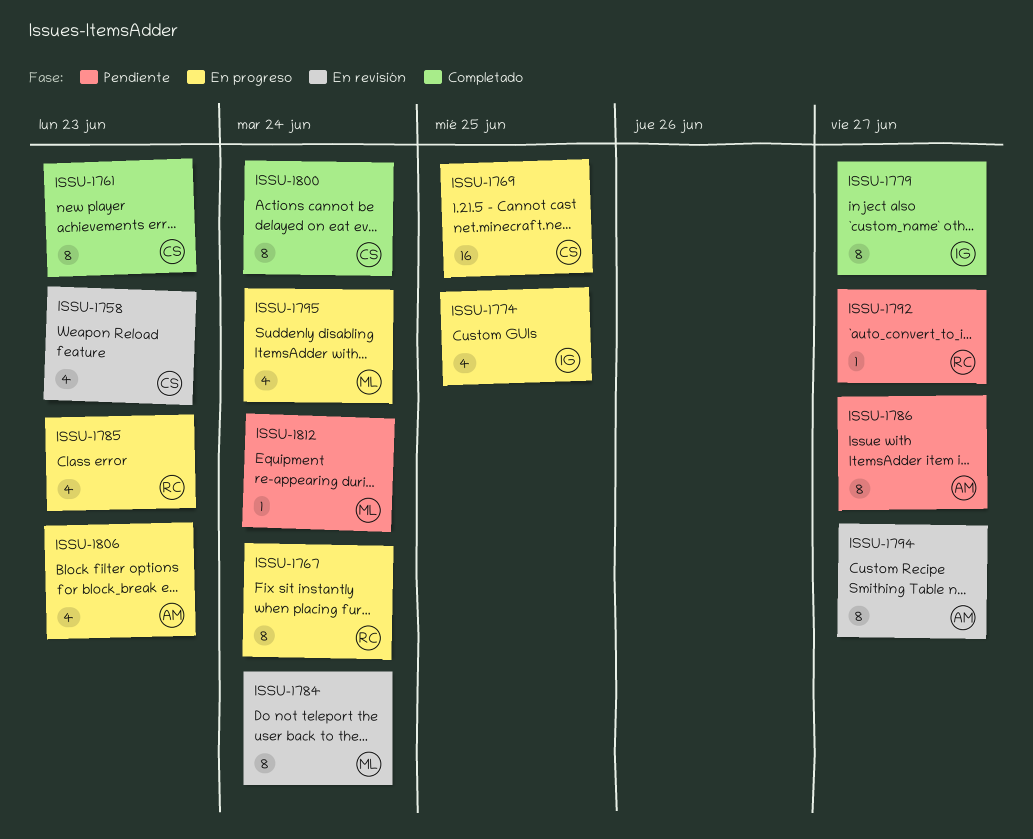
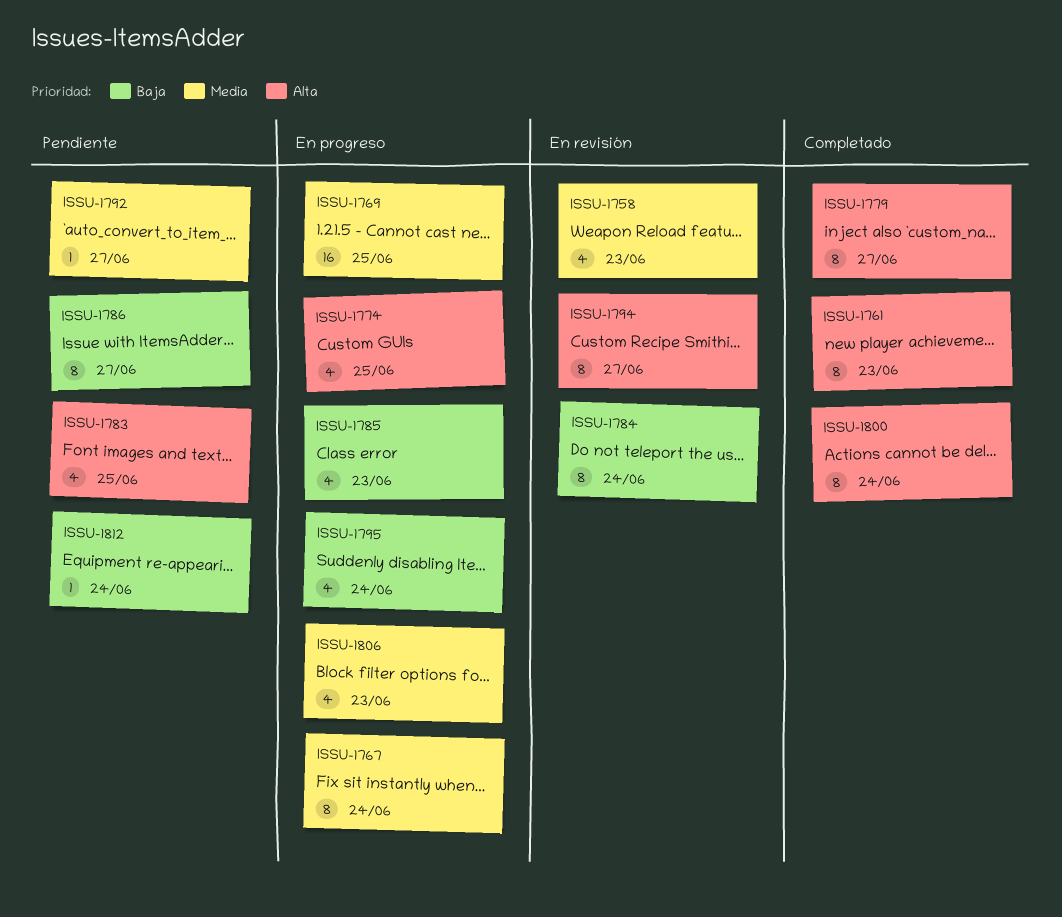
ISSU-1783: none -> present

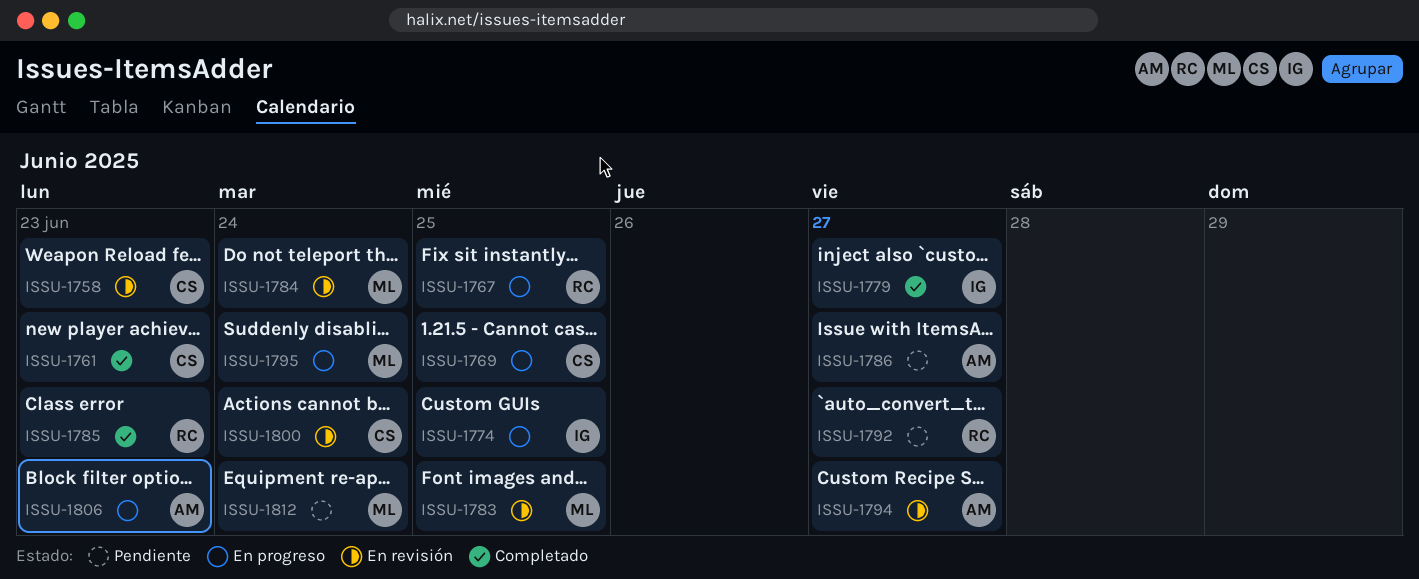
ISSU-1767, due: Jun 24 -> Jun 25
ISSU-1783, status: Pendiente -> En revisión
ISSU-1785, status: En progreso -> Completado
ISSU-1800, status: Completado -> En revisión

